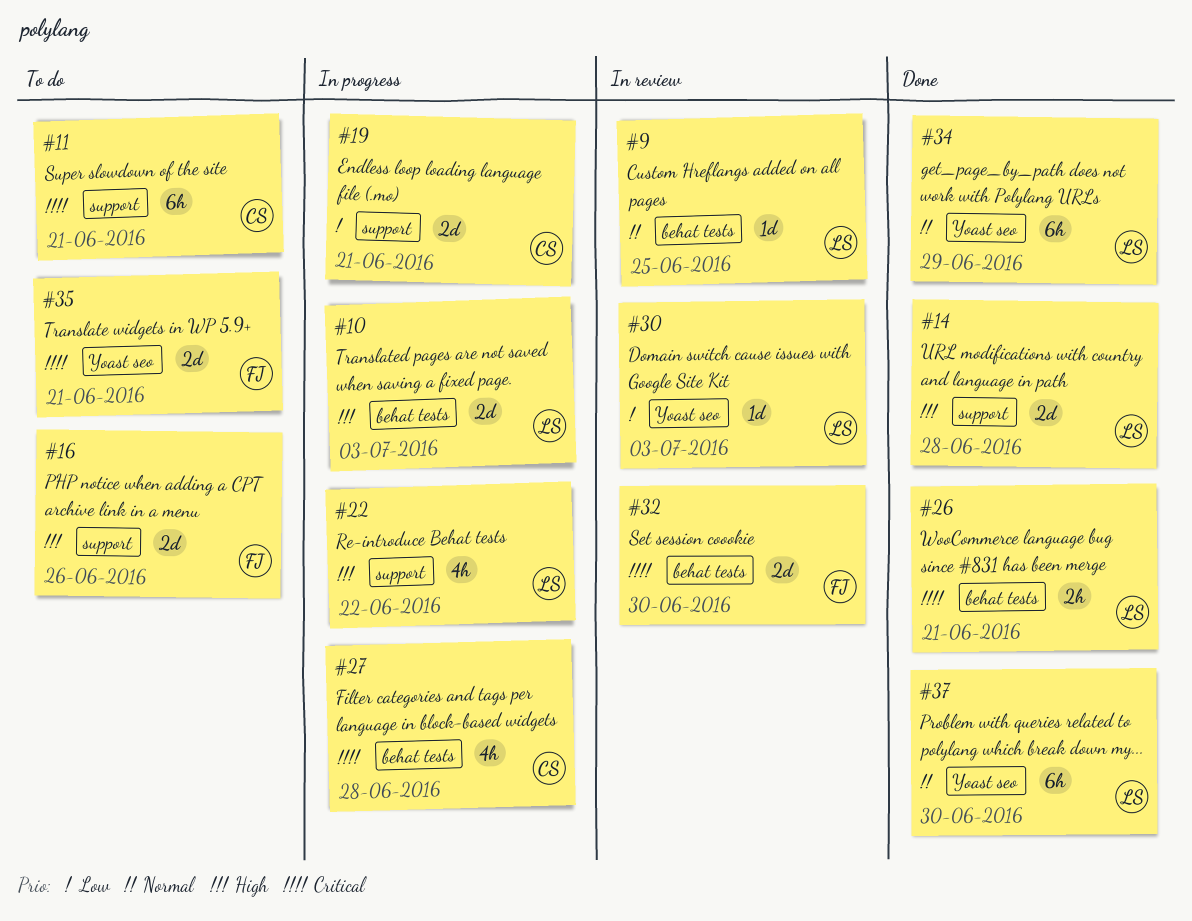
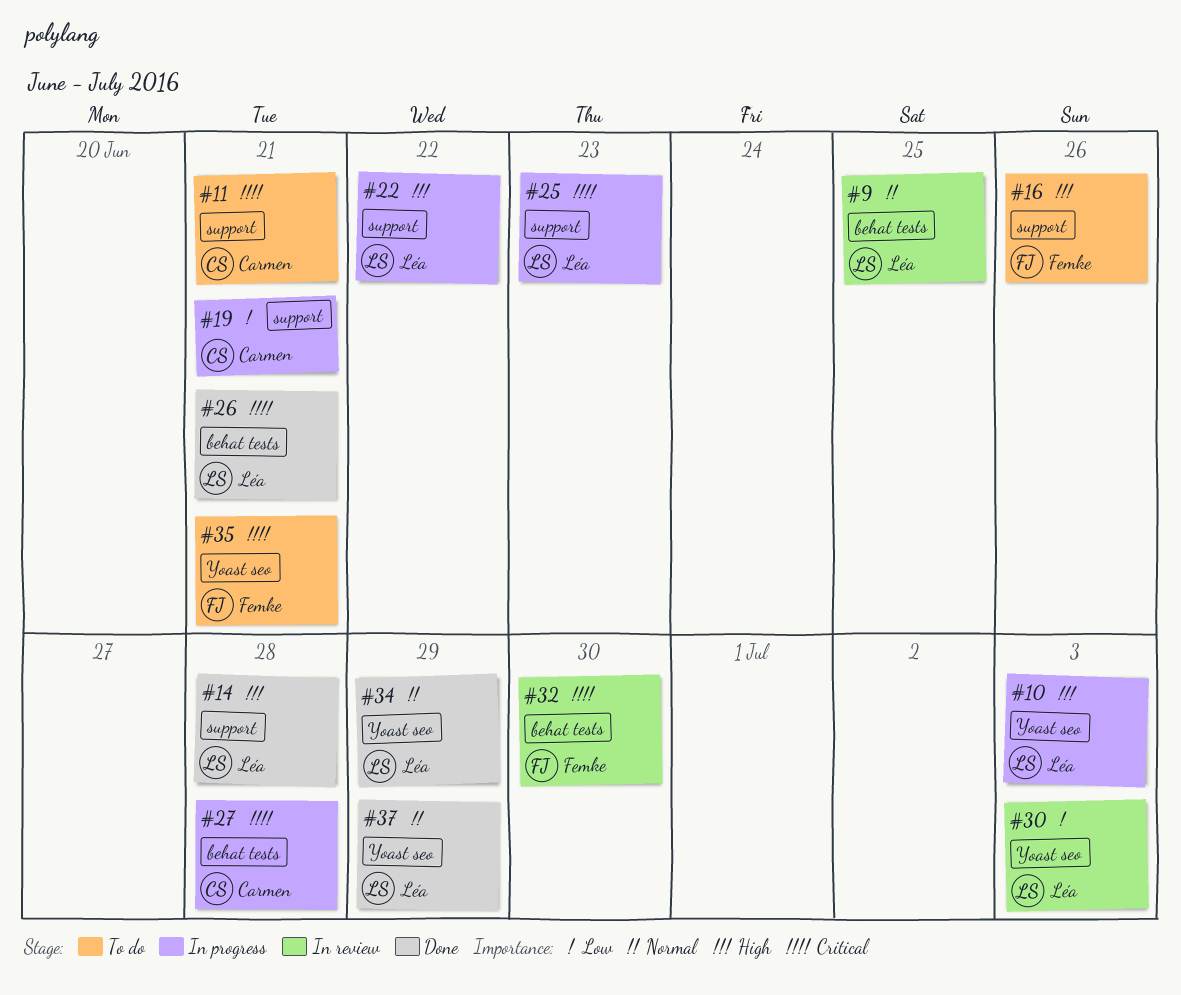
#10, label: behat tests -> Yoast seo
#25: none -> present
#37, due: Jun 30 -> Jun 29

